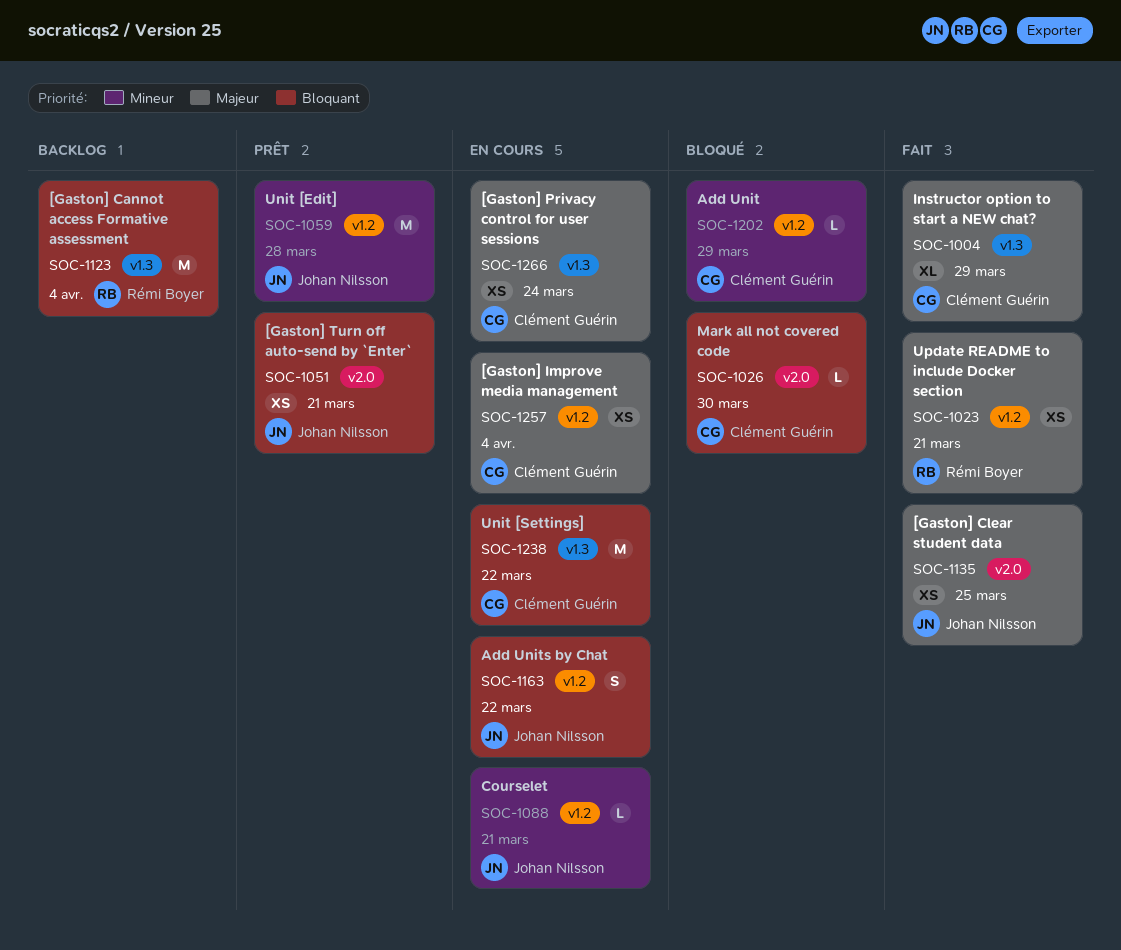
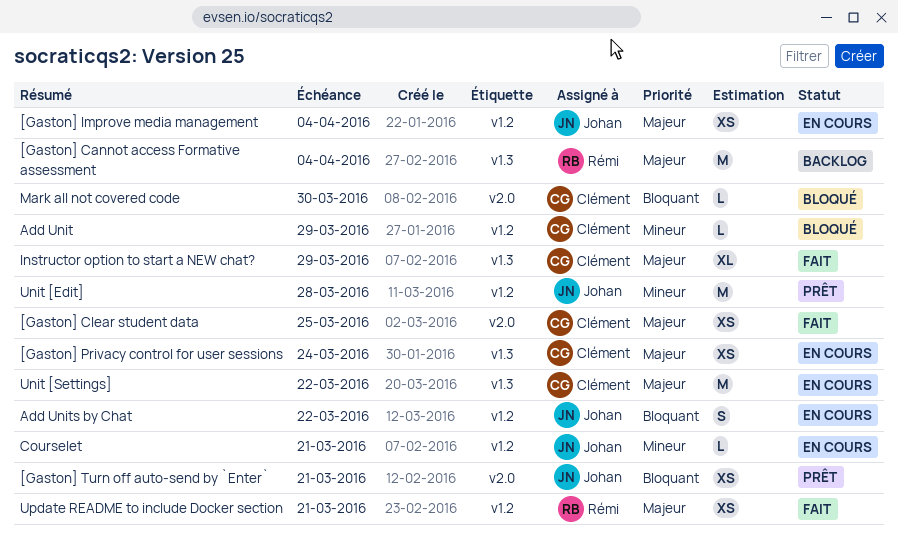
[Gaston] Cannot access Formative assessment, priority: Bloquant -> Majeur
[Gaston] Clear student data, owner: Johan Nilsson -> Clément Guérin
[Gaston] Improve media management, owner: Clément Guérin -> Johan Nilsson
Unit [Settings], priority: Bloquant -> Majeur

